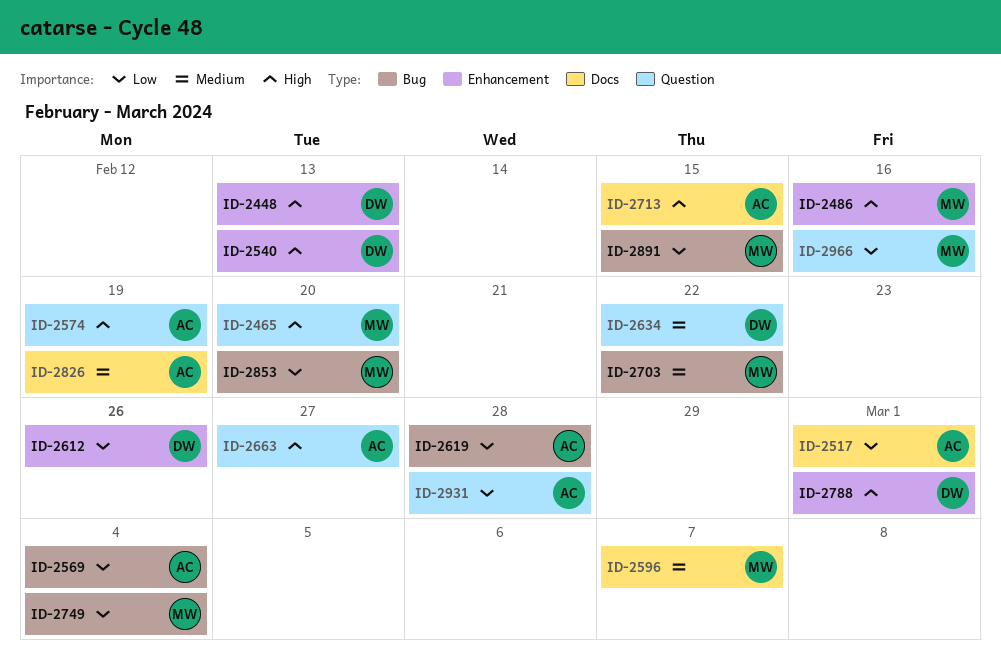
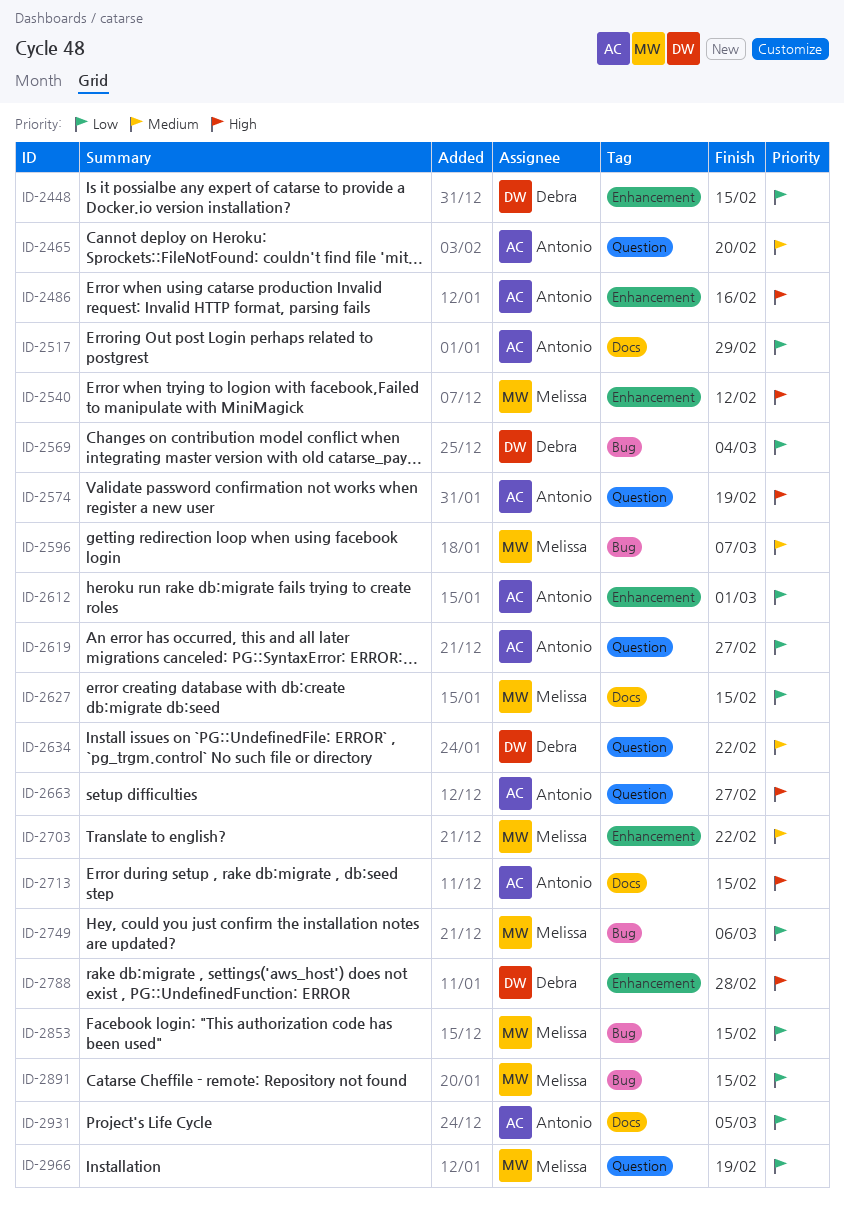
ID-2448, priority: High -> Low
ID-2448, due: Feb 13 -> Feb 15
ID-2465, owner: Melissa -> Antonio
ID-2465, priority: High -> Medium
ID-2486, owner: Melissa -> Antonio
ID-2517, due: Mar 1 -> Feb 29
ID-2540, owner: Debra -> Melissa
ID-2540, due: Feb 13 -> Feb 12
ID-2569, owner: Antonio -> Debra
ID-2596, label: Docs -> Bug
ID-2612, owner: Debra -> Antonio
ID-2612, due: Feb 26 -> Mar 1
ID-2619, label: Bug -> Question
ID-2619, due: Feb 28 -> Feb 27
ID-2627: none -> present
ID-2703, label: Bug -> Enhancement
ID-2749, due: Mar 4 -> Mar 6
ID-2788, due: Mar 1 -> Feb 28
ID-2826: present -> none
ID-2853, due: Feb 20 -> Feb 15
ID-2931, label: Question -> Docs
ID-2931, due: Feb 28 -> Mar 5
ID-2966, due: Feb 16 -> Feb 19

